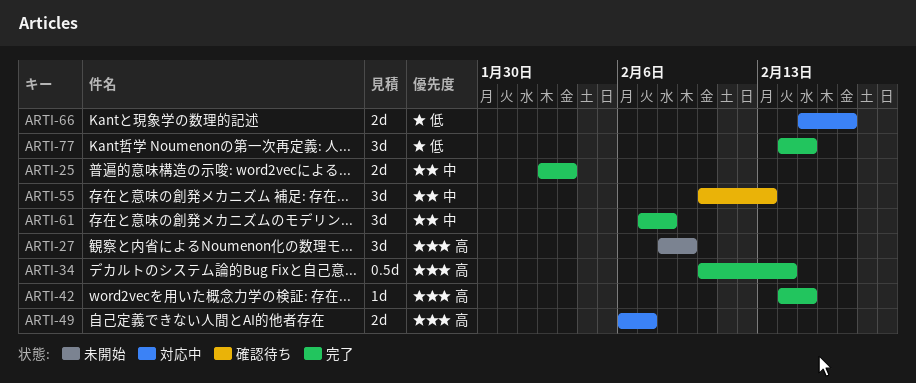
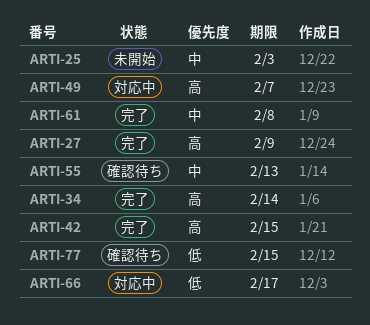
ARTI-25, status: 完了 -> 未開始
ARTI-27, status: 未開始 -> 完了
ARTI-77, status: 完了 -> 確認待ち

